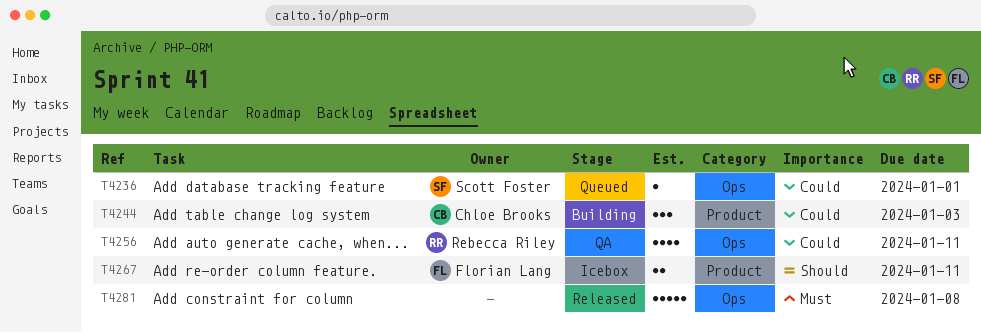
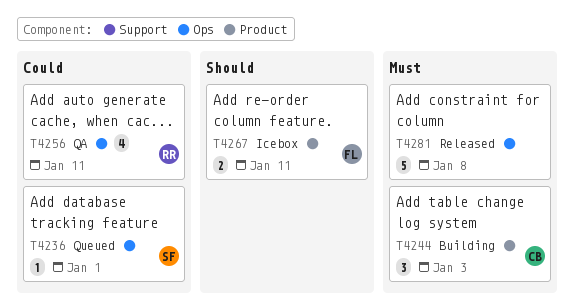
T4244, priority: Could -> Must

